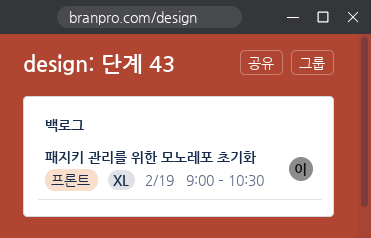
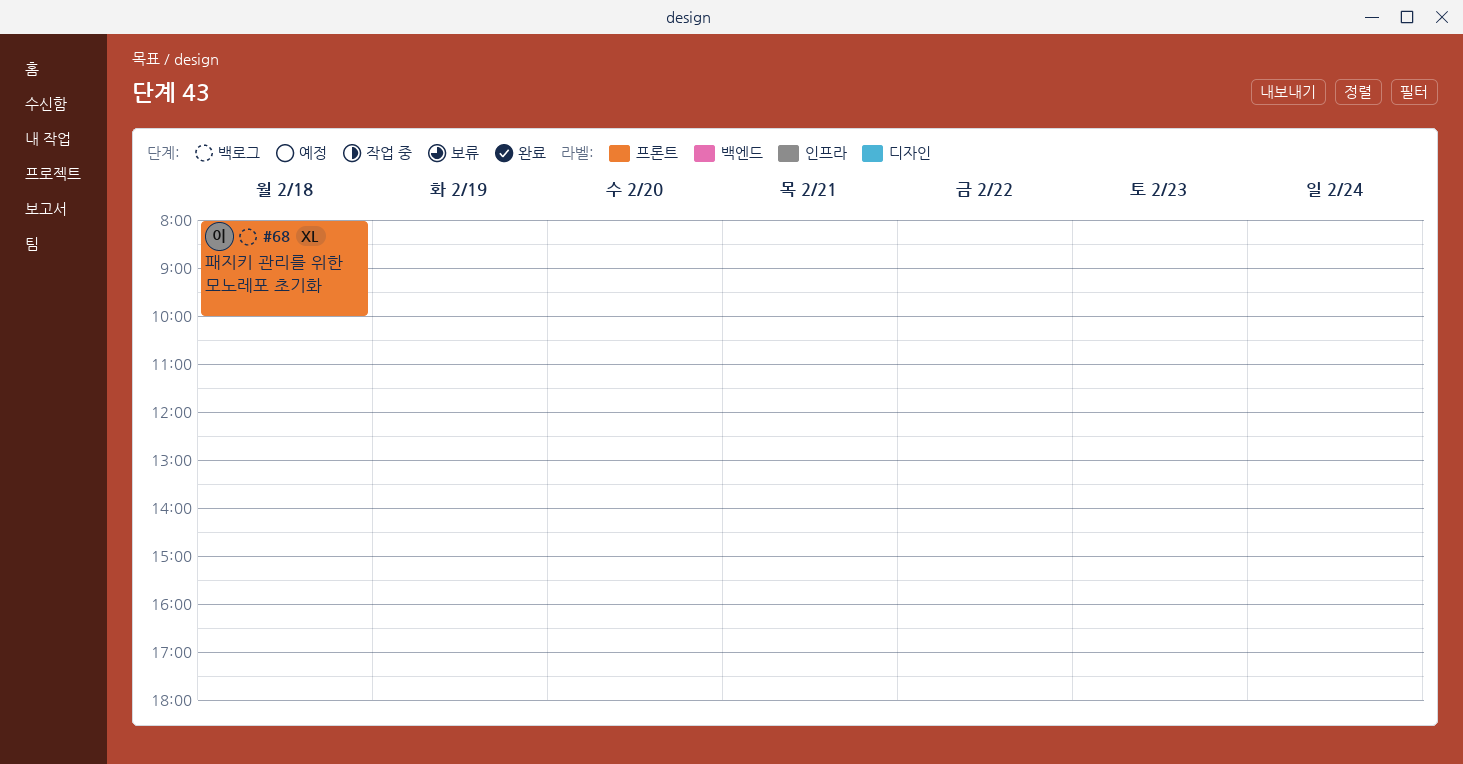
패지키 관리를 위한 모노레포 초기화, day: Feb 19 -> Feb 18
패지키 관리를 위한 모노레포 초기화, begins: 09:00 -> 08:00
패지키 관리를 위한 모노레포 초기화, ends: 10:30 -> 10:00

